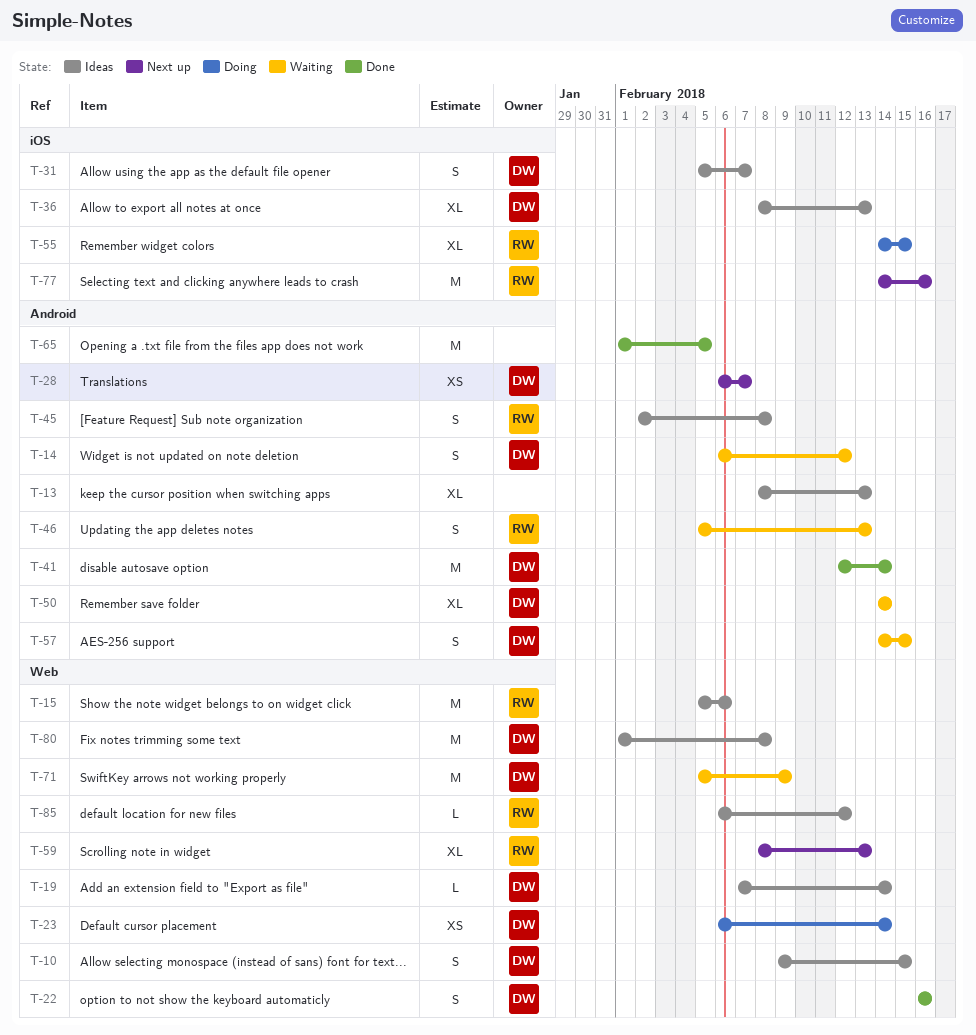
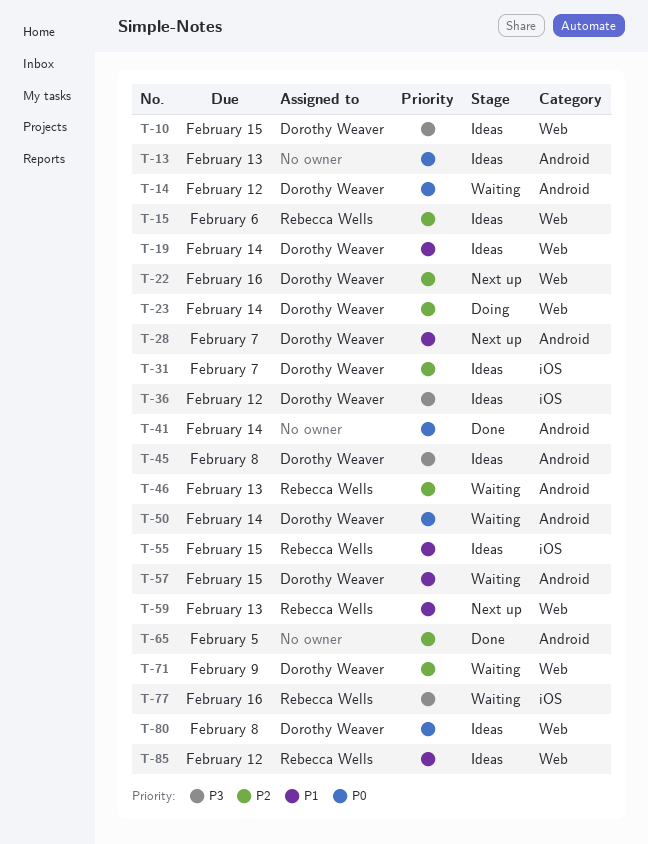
T-22, status: Done -> Next up
T-36, due: Feb 13 -> Feb 12
T-41, owner: Dorothy Weaver -> none
T-45, owner: Rebecca Wells -> Dorothy Weaver
T-55, status: Doing -> Ideas
T-77, status: Next up -> Waiting

